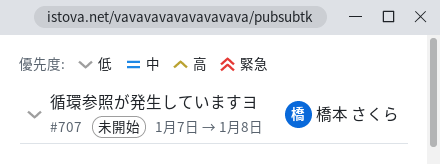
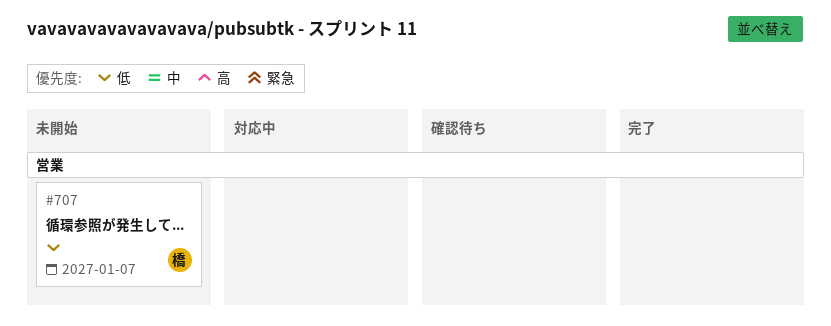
#707, due: Jan 8 -> Jan 7

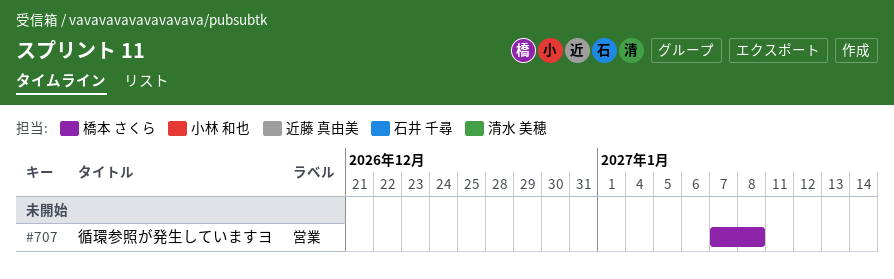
#707, due: Jan 7 -> Jan 8

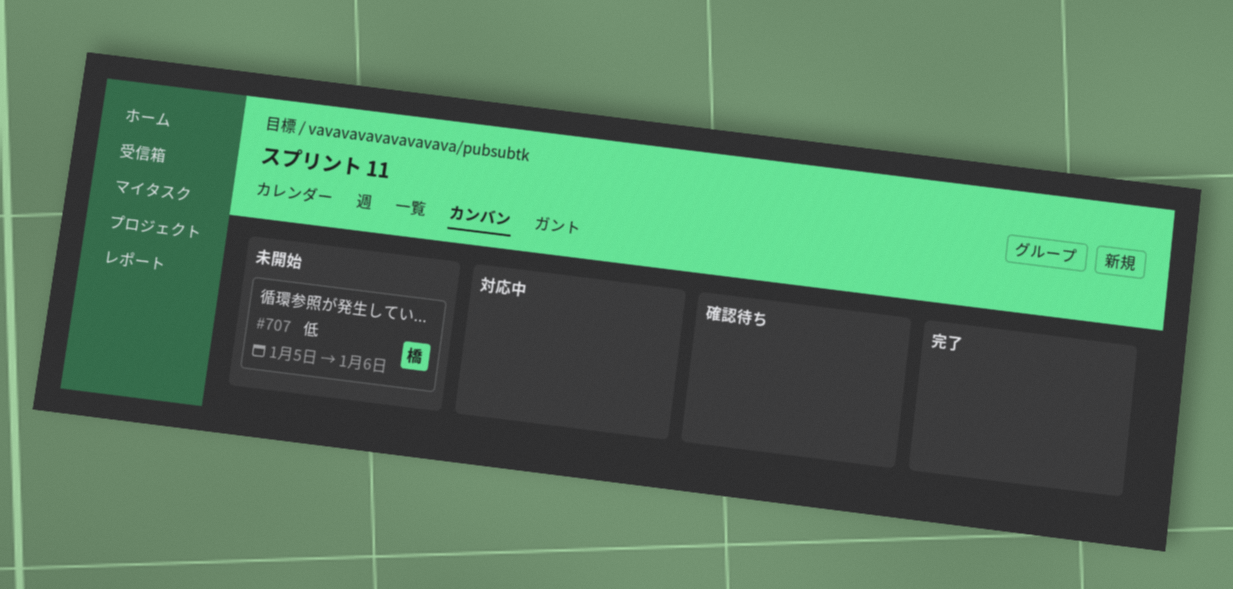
#707, start: Jan 7 -> Jan 5
#707, due: Jan 8 -> Jan 6

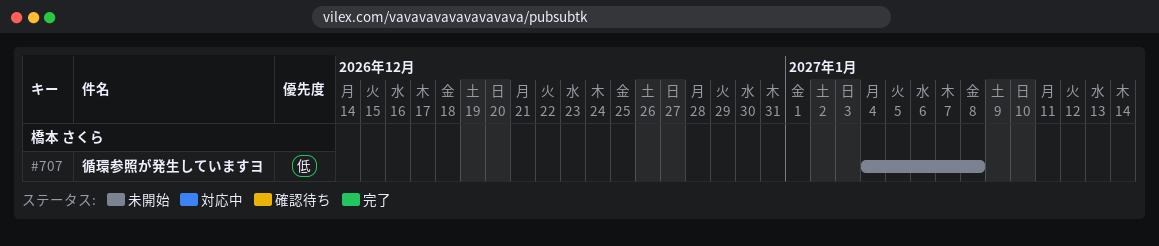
#707, start: Jan 5 -> Jan 4
#707, due: Jan 6 -> Jan 8

